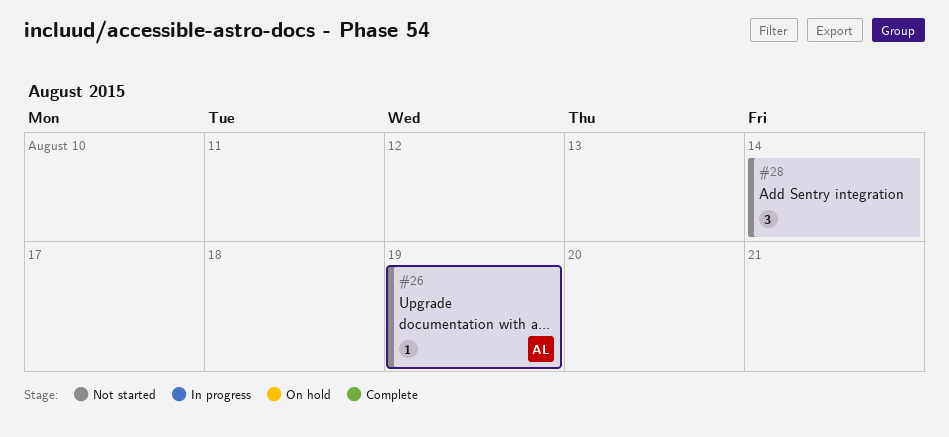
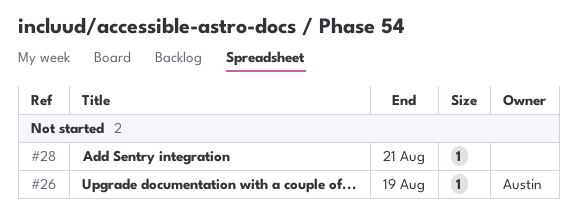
#28, estimate: 3 -> 1
#28, due: Aug 14 -> Aug 21

